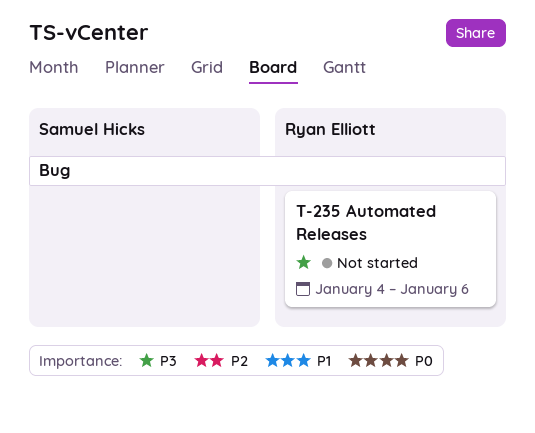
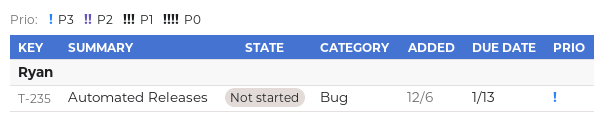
T-235, due: Jan 6 -> Jan 13

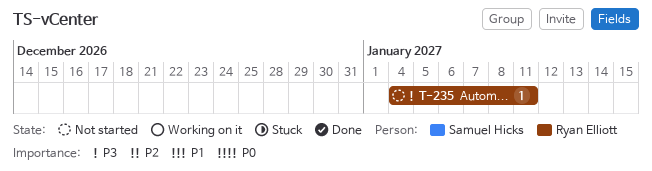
T-235, due: Jan 13 -> Jan 11

